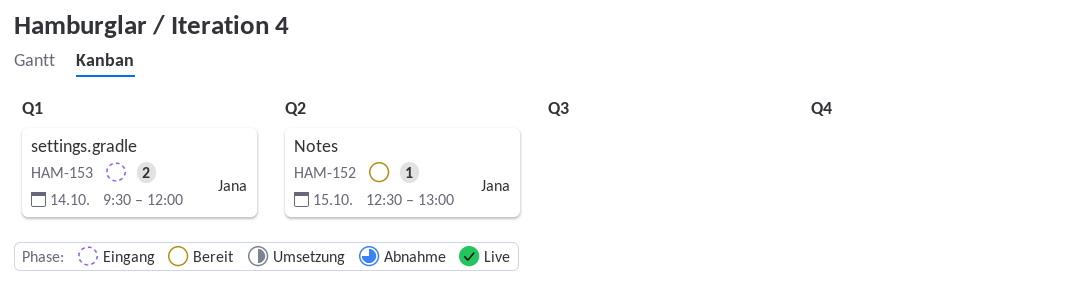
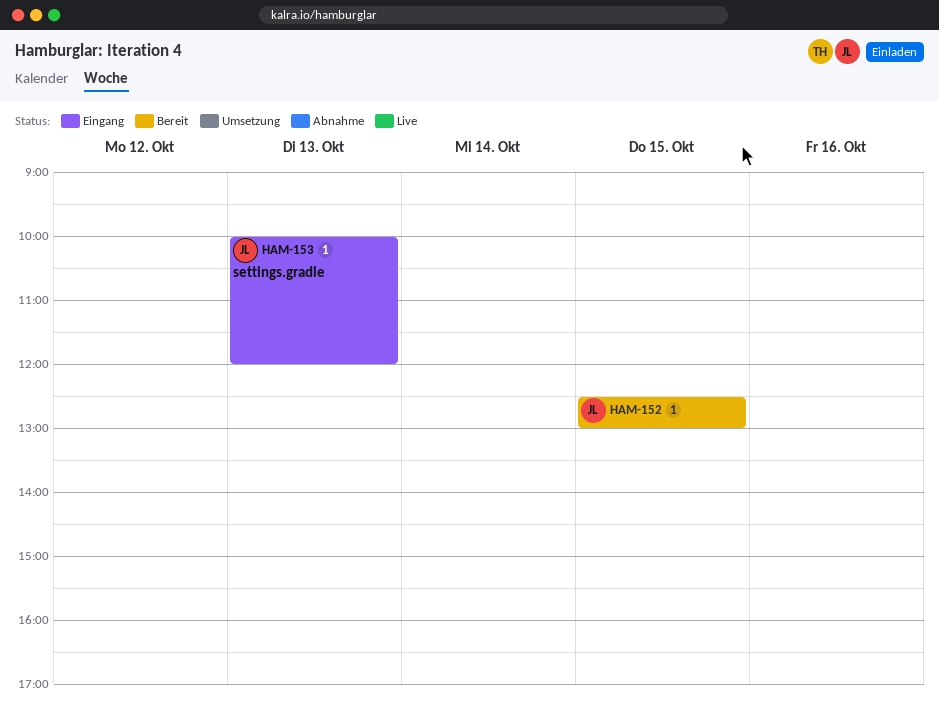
HAM-153, estimate: 2 -> 1
HAM-153, day: Oct 14 -> Oct 13
HAM-153, begins: 09:30 -> 10:00

